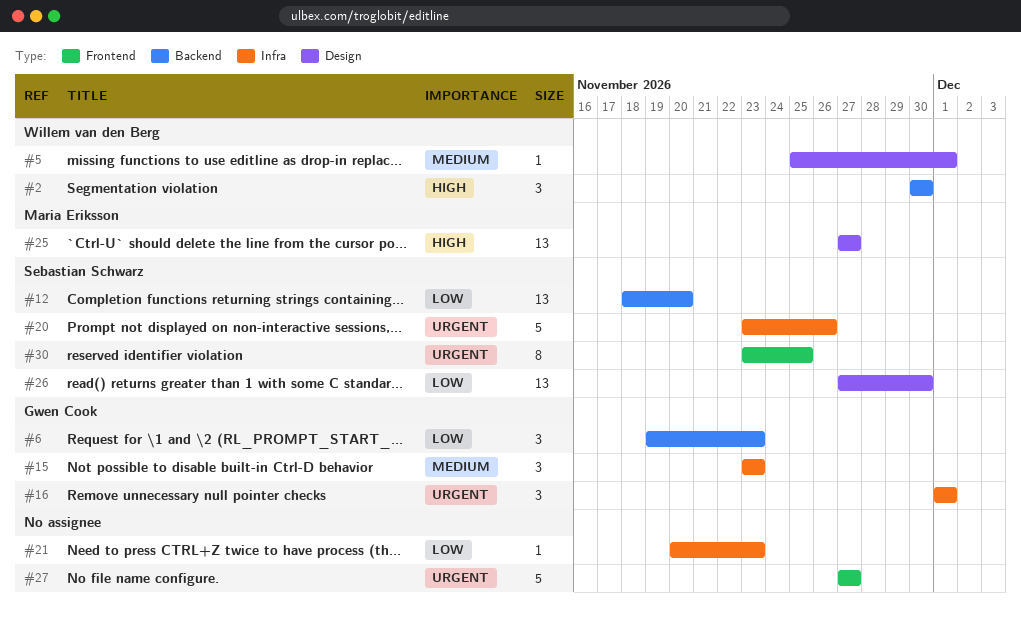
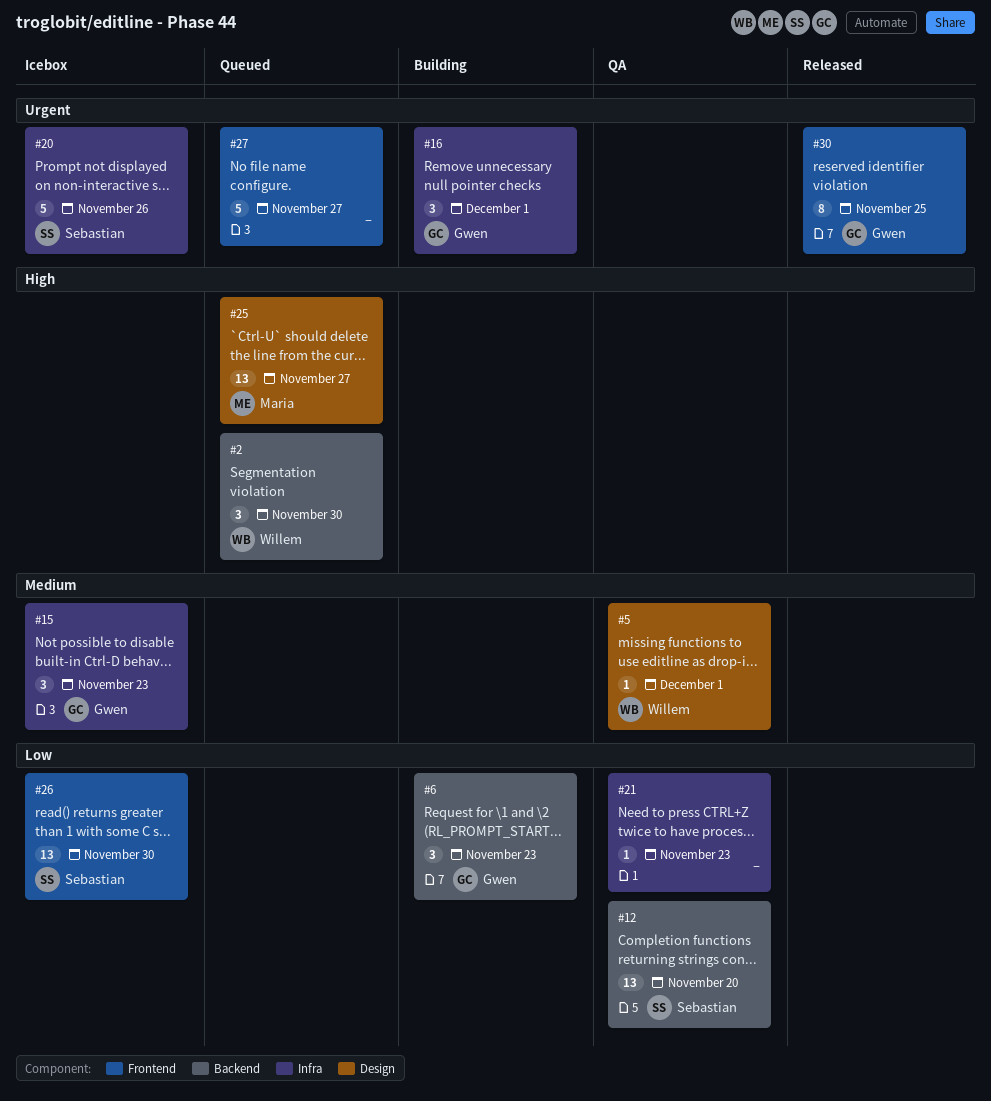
#26, label: Design -> Frontend
#30, owner: Sebastian Schwarz -> Gwen Cook

